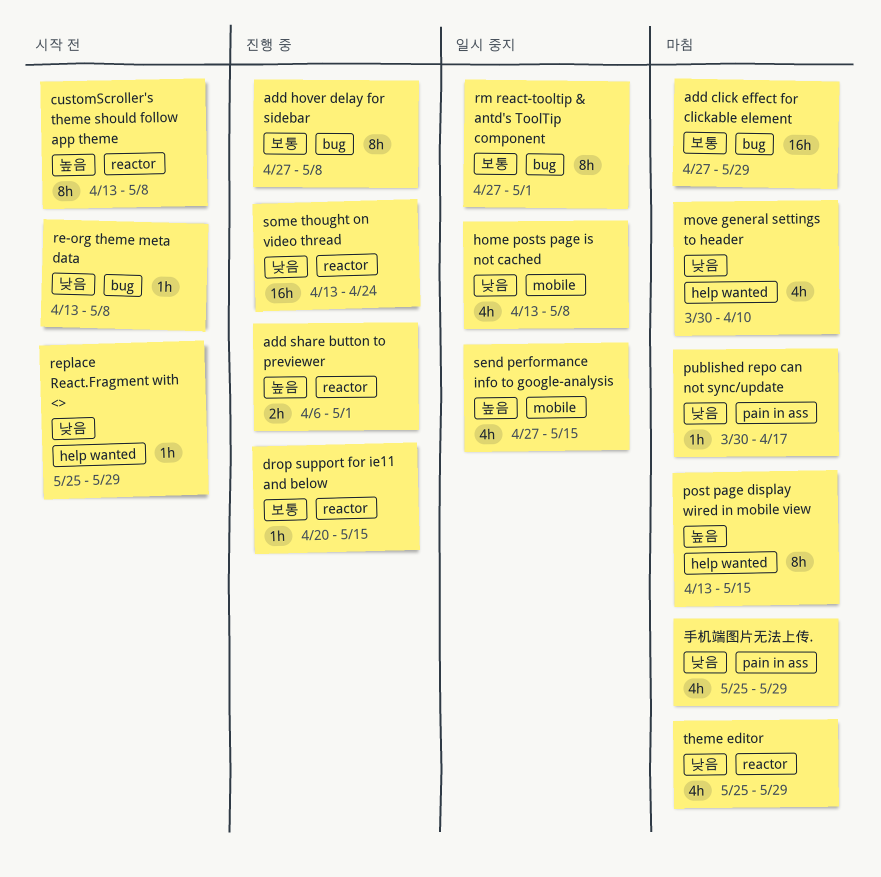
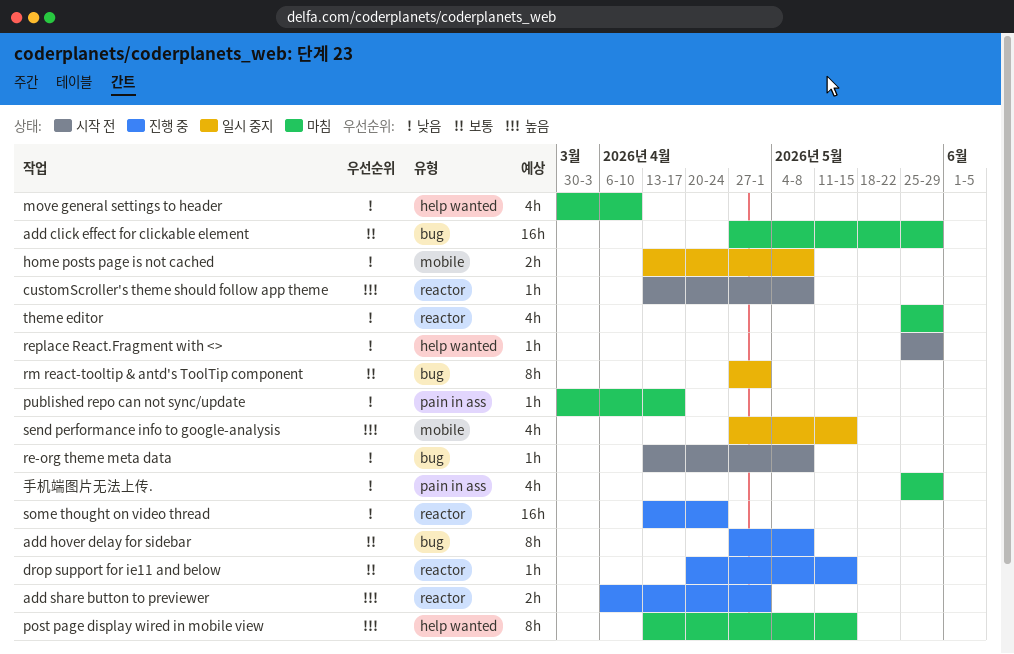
customScroller's theme should follow app theme, estimate: 8h -> 1h
home posts page is not cached, estimate: 4h -> 2h

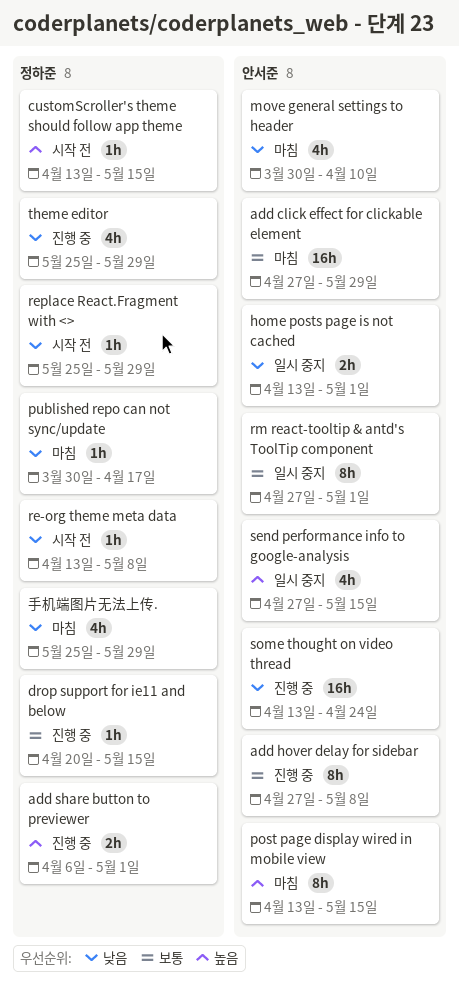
customScroller's theme should follow app theme, due: May 8 -> May 15
home posts page is not cached, due: May 8 -> May 1
theme editor, status: 마침 -> 진행 중

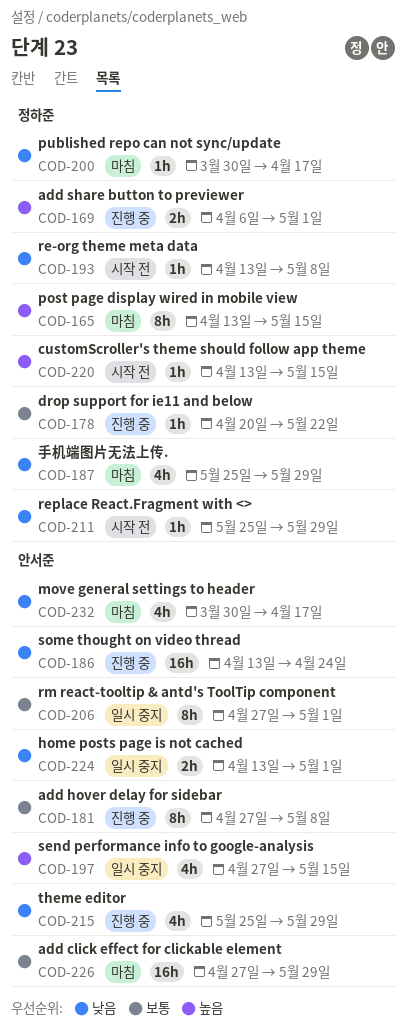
drop support for ie11 and below, due: May 15 -> May 22
move general settings to header, due: Apr 10 -> Apr 17
post page display wired in mobile view, owner: 안서준 -> 정하준
theme editor, owner: 정하준 -> 안서준

